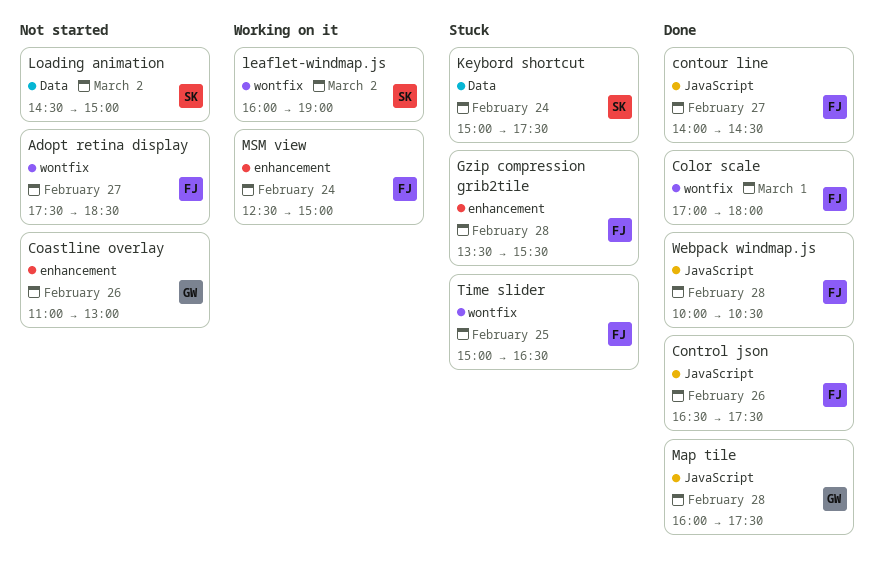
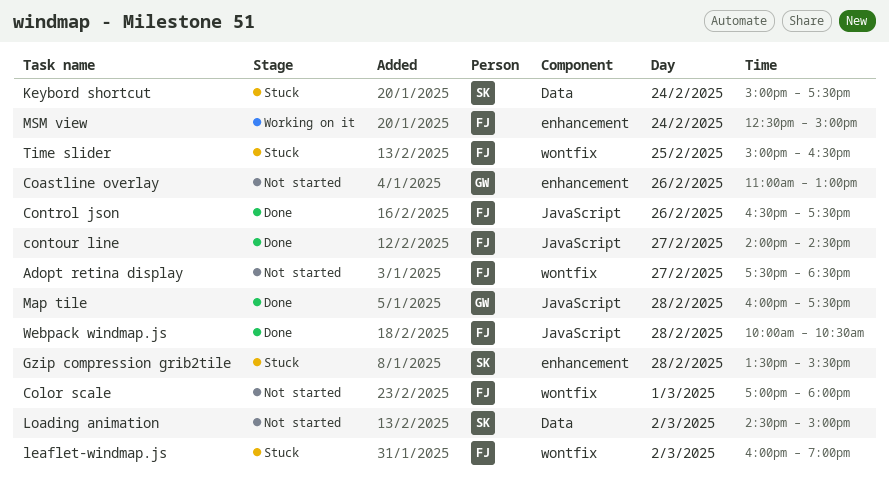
Color scale, status: Done -> Not started
Gzip compression grib2tile, owner: FJ -> SK
leaflet-windmap.js, status: Working on it -> Stuck
leaflet-windmap.js, owner: SK -> FJ

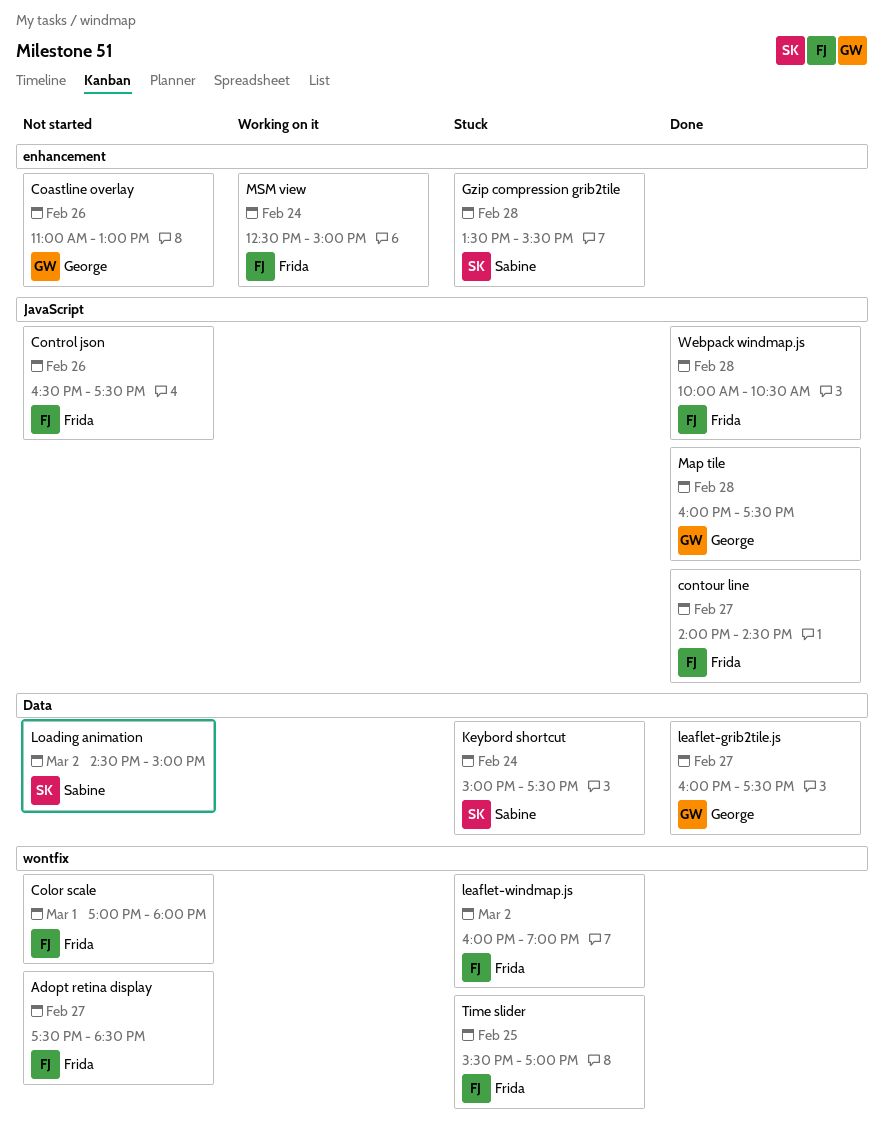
Control json, status: Done -> Not started
leaflet-grib2tile.js: none -> present
Time slider, begins: 15:00 -> 15:30
Time slider, ends: 16:30 -> 17:00

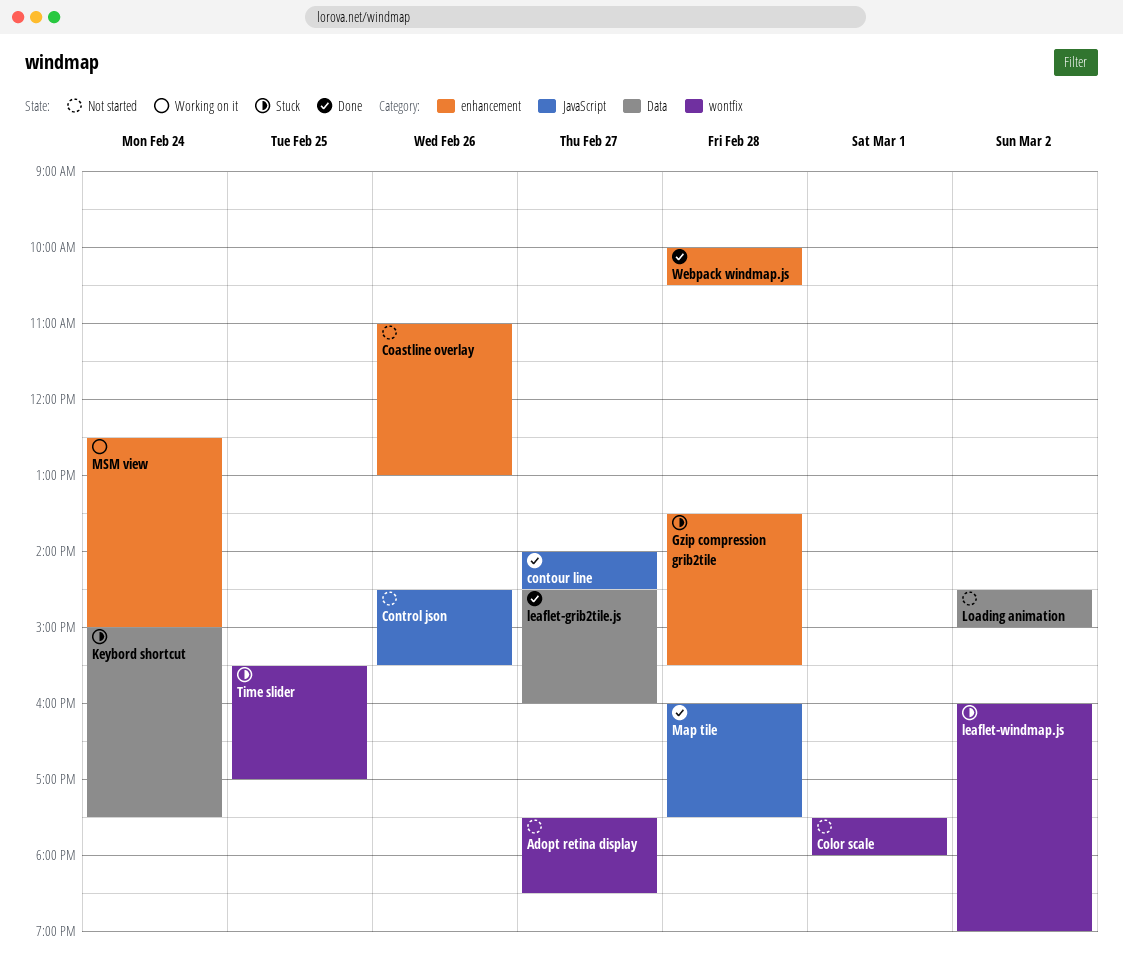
Color scale, begins: 17:00 -> 17:30
Control json, begins: 16:30 -> 14:30
Control json, ends: 17:30 -> 15:30
leaflet-grib2tile.js, begins: 16:00 -> 14:30
leaflet-grib2tile.js, ends: 17:30 -> 16:00
Webpack windmap.js, label: JavaScript -> enhancement

